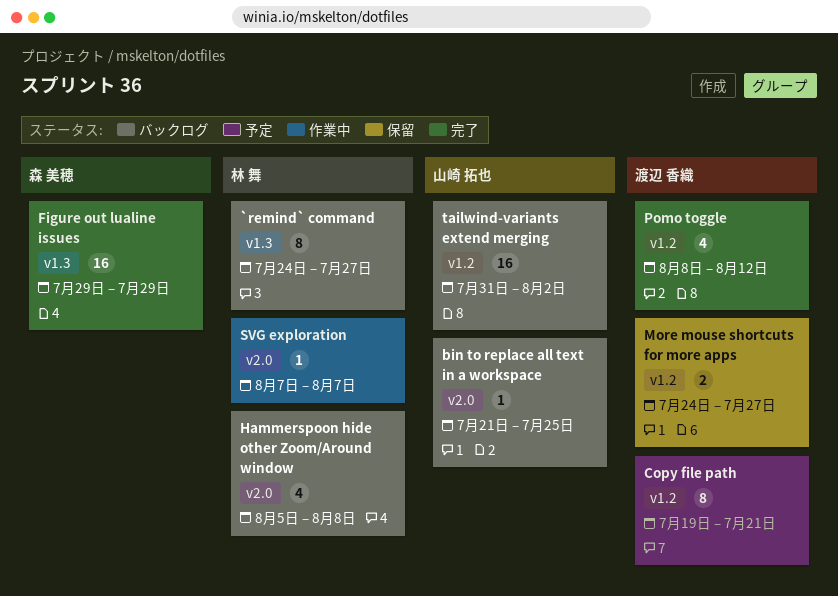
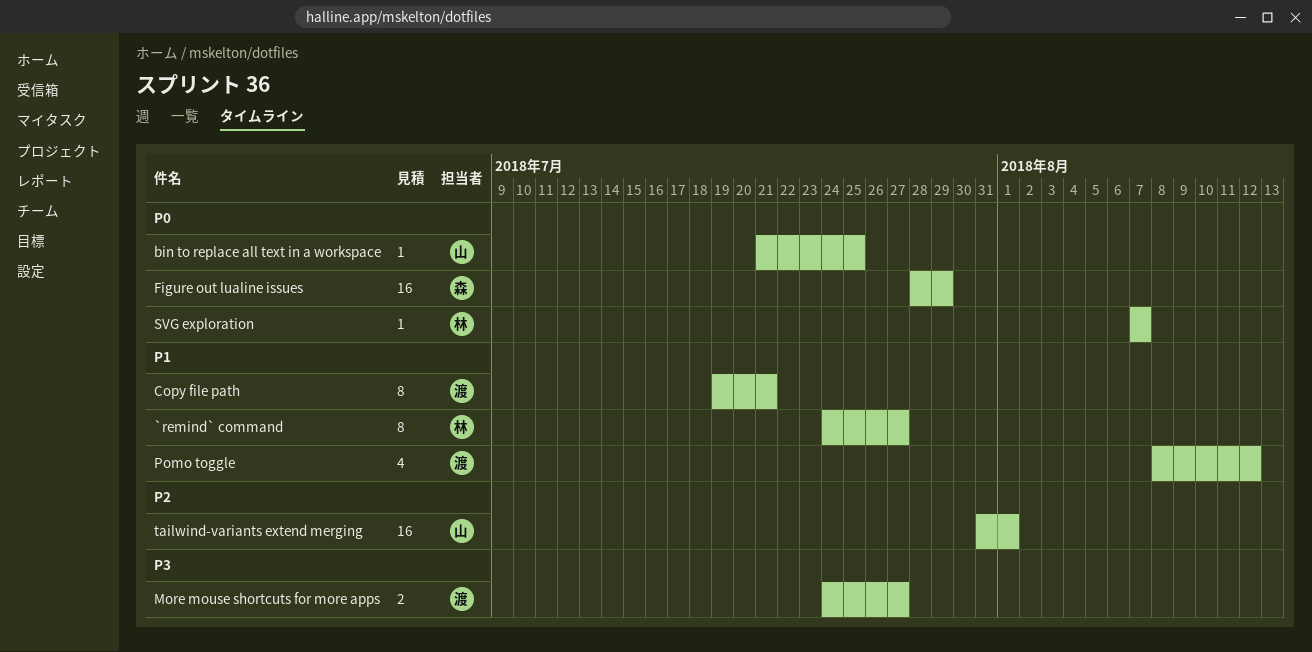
Figure out lualine issues, start: Jul 29 -> Jul 28
Hammerspoon hide other Zoom/Around window: present -> none
tailwind-variants extend merging, due: Aug 2 -> Aug 1

